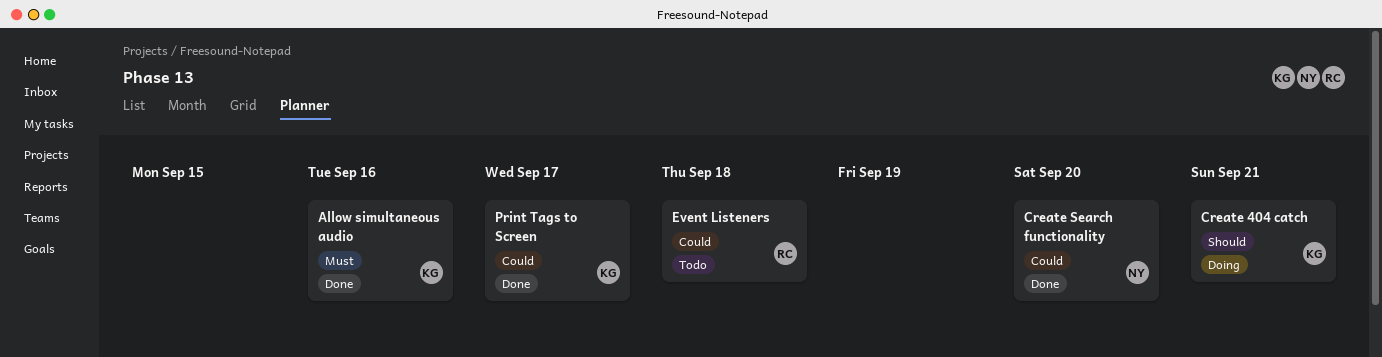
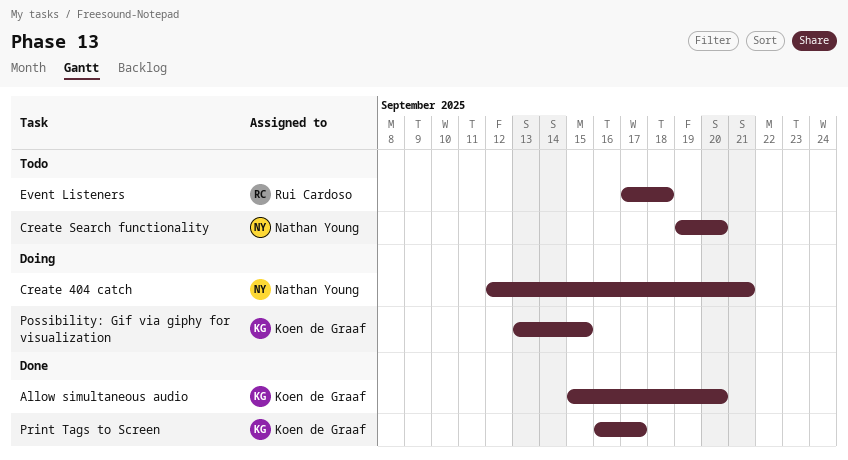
Allow simultaneous audio, due: Sep 16 -> Sep 20
Create 404 catch, owner: Koen de Graaf -> Nathan Young
Create Search functionality, status: Done -> Todo
Possibility: Gif via giphy for visualization: none -> present

